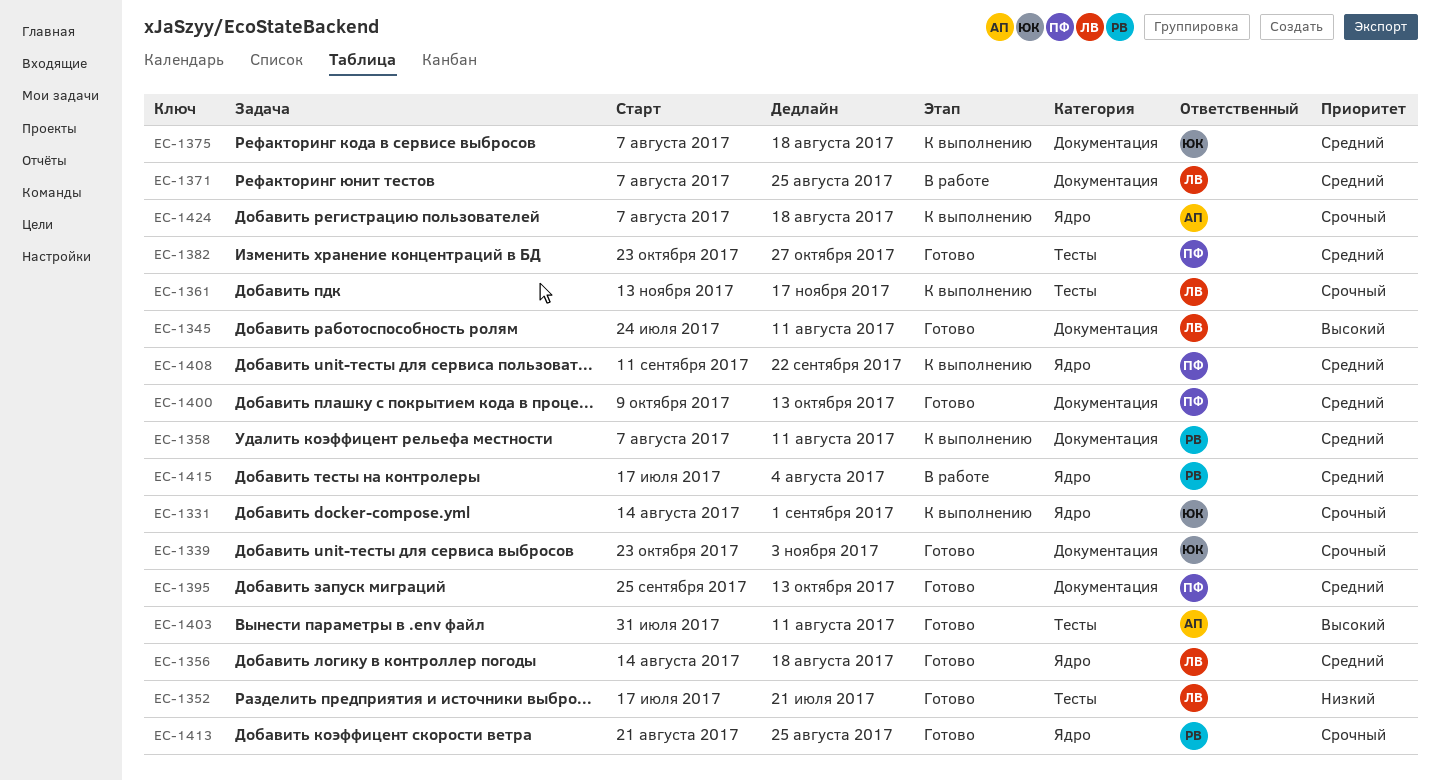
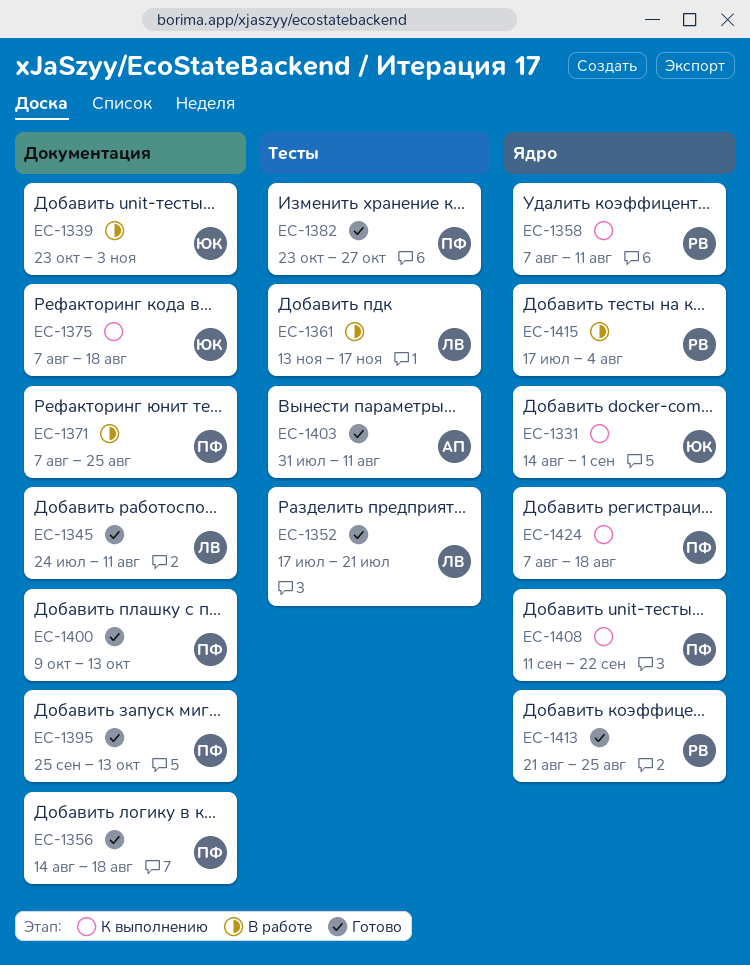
EC-1339, status: Готово -> В работе
EC-1356, owner: ЛВ -> ПФ
EC-1356, label: Ядро -> Документация
EC-1358, label: Документация -> Ядро
EC-1361, status: К выполнению -> В работе
EC-1371, owner: ЛВ -> ПФ
EC-1424, owner: АП -> ПФ

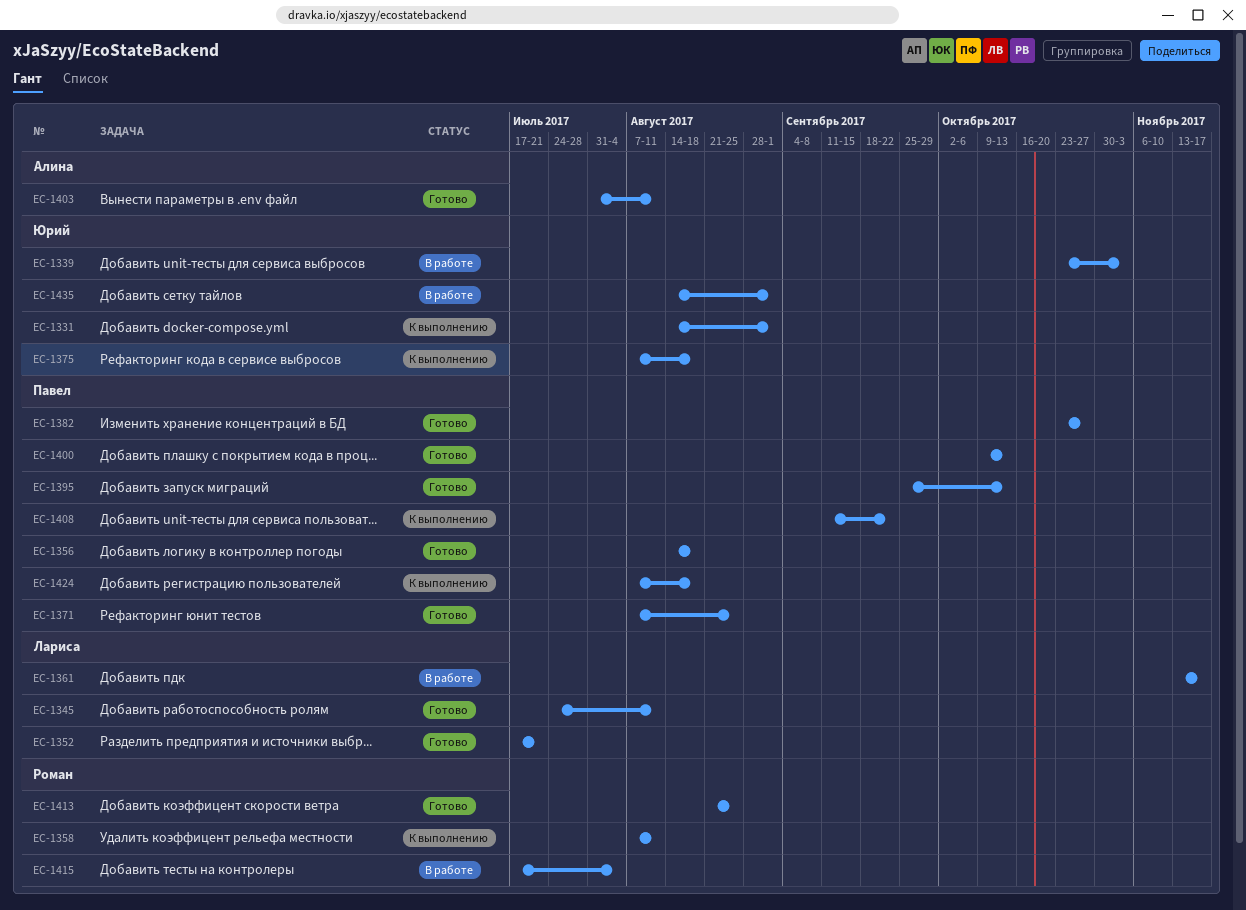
EC-1371, status: В работе -> Готово
EC-1435: none -> present

